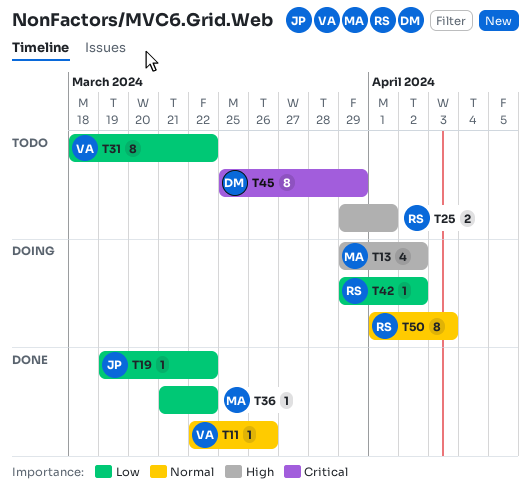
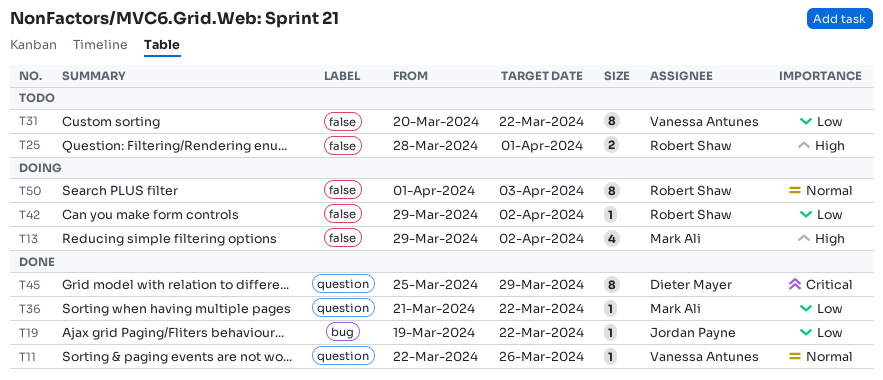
T25, start: Mar 29 -> Mar 28
T31, start: Mar 18 -> Mar 20
T45, status: Todo -> Done

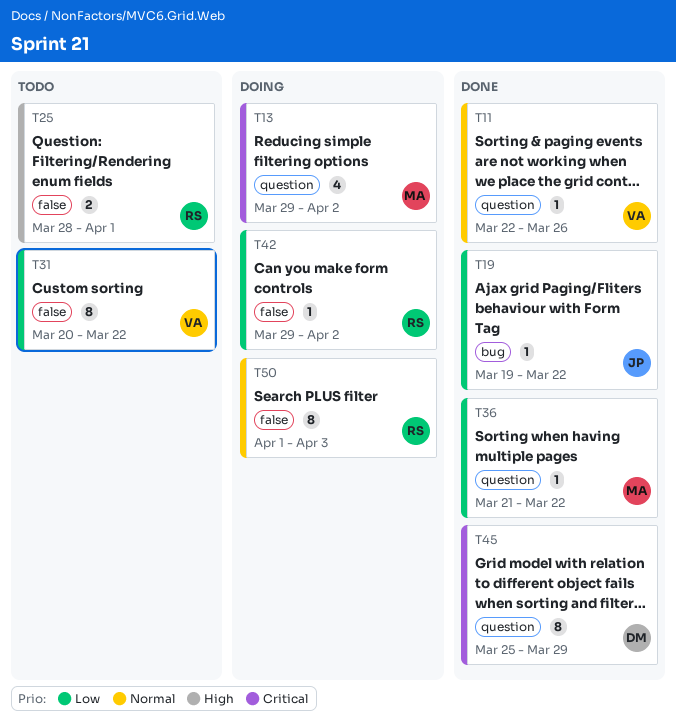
T13, priority: High -> Critical
T13, label: false -> question

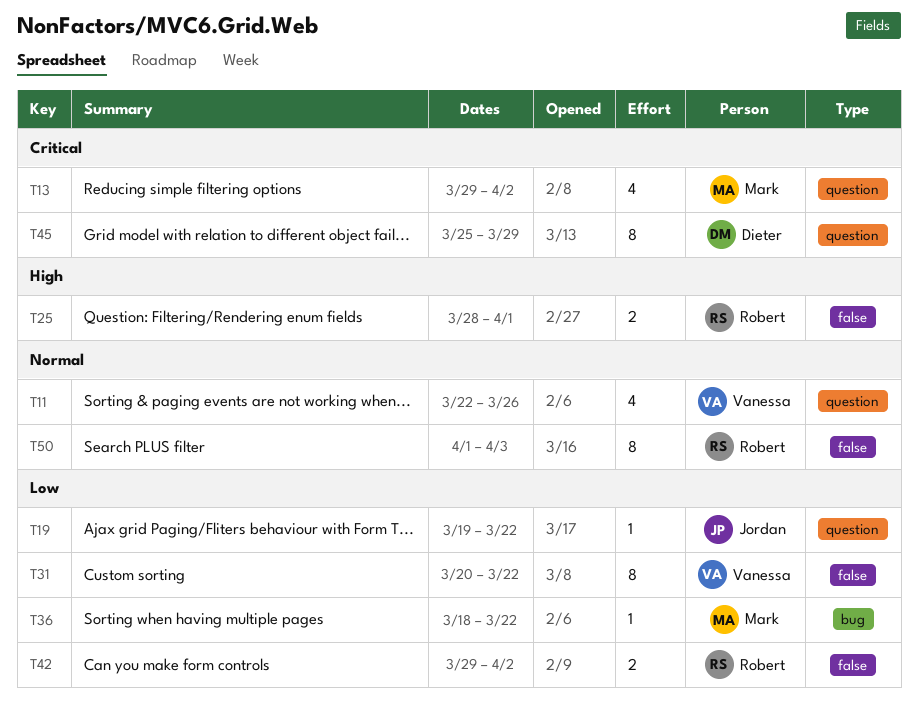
T11, estimate: 1 -> 4
T19, label: bug -> question
T36, label: question -> bug
T36, start: Mar 21 -> Mar 18
T42, estimate: 1 -> 2

